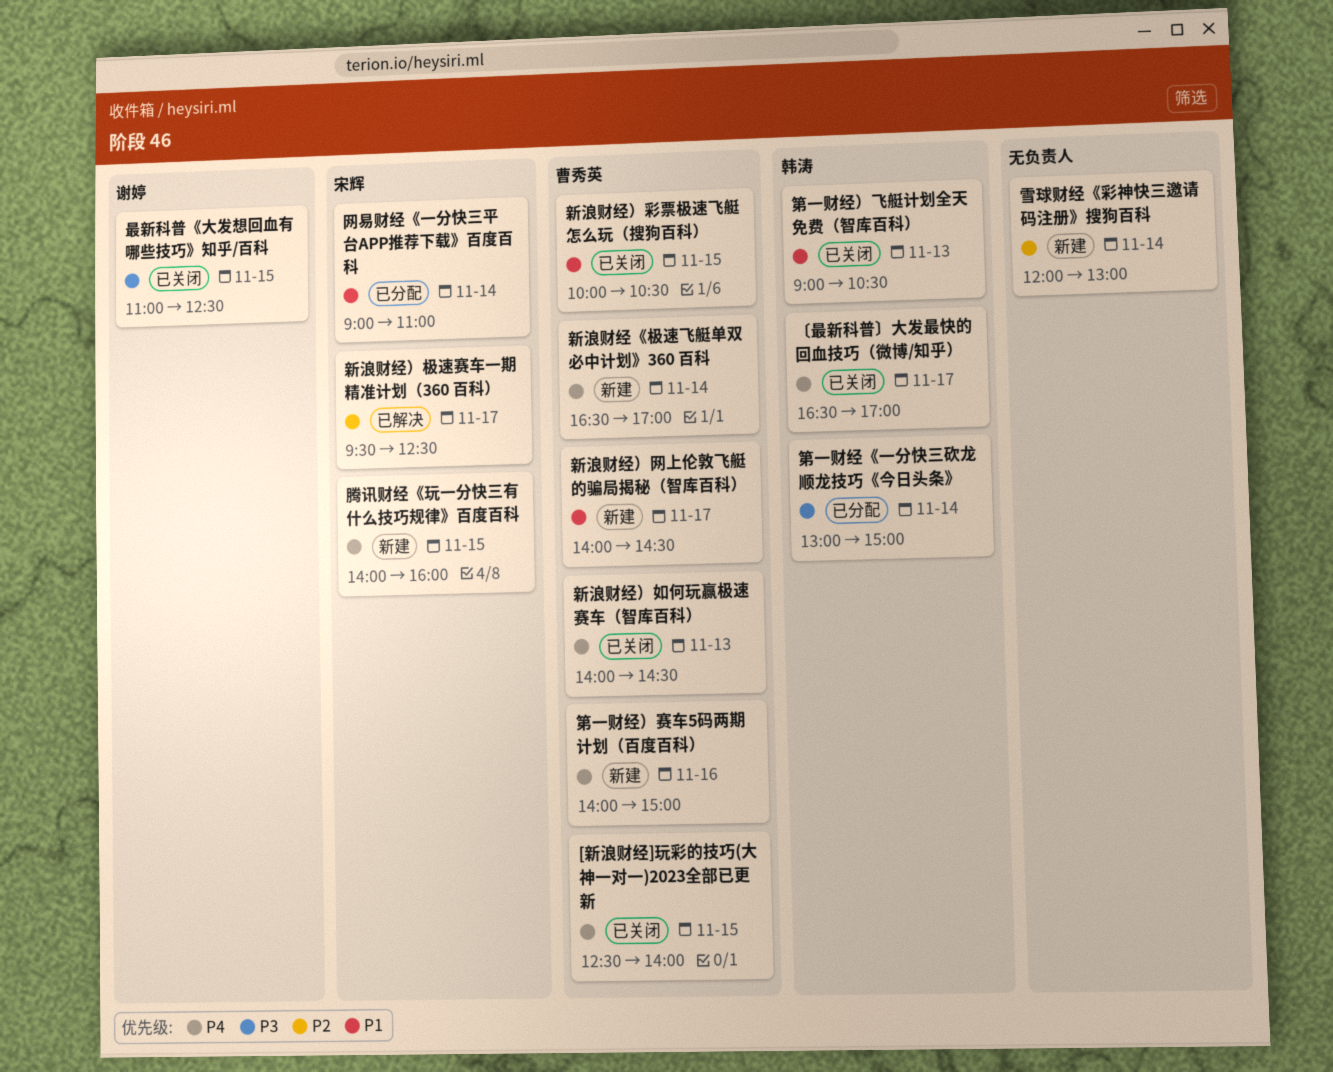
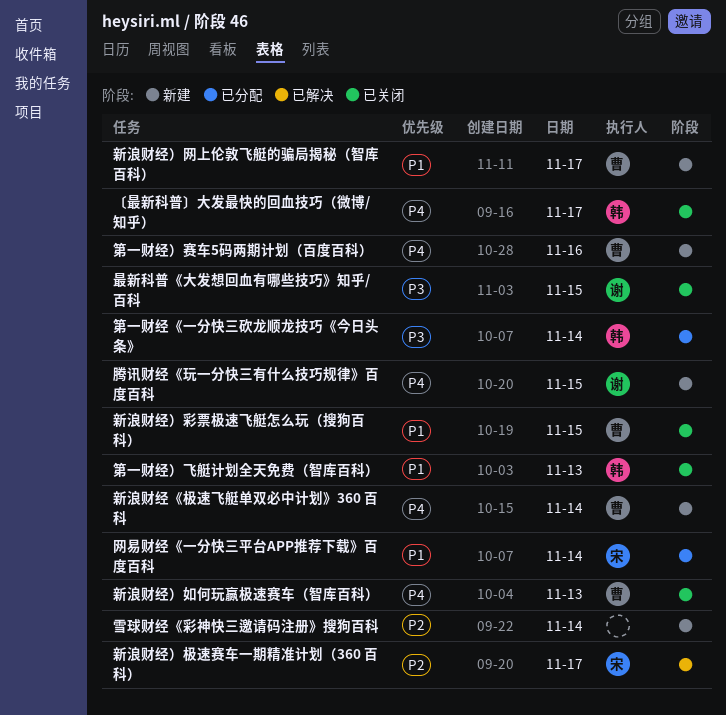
[新浪财经]玩彩的技巧(大神一对一)2023全部已更新: present -> none
腾讯财经《玩一分快三有什么技巧规律》百度百科, owner: 宋辉 -> 谢婷

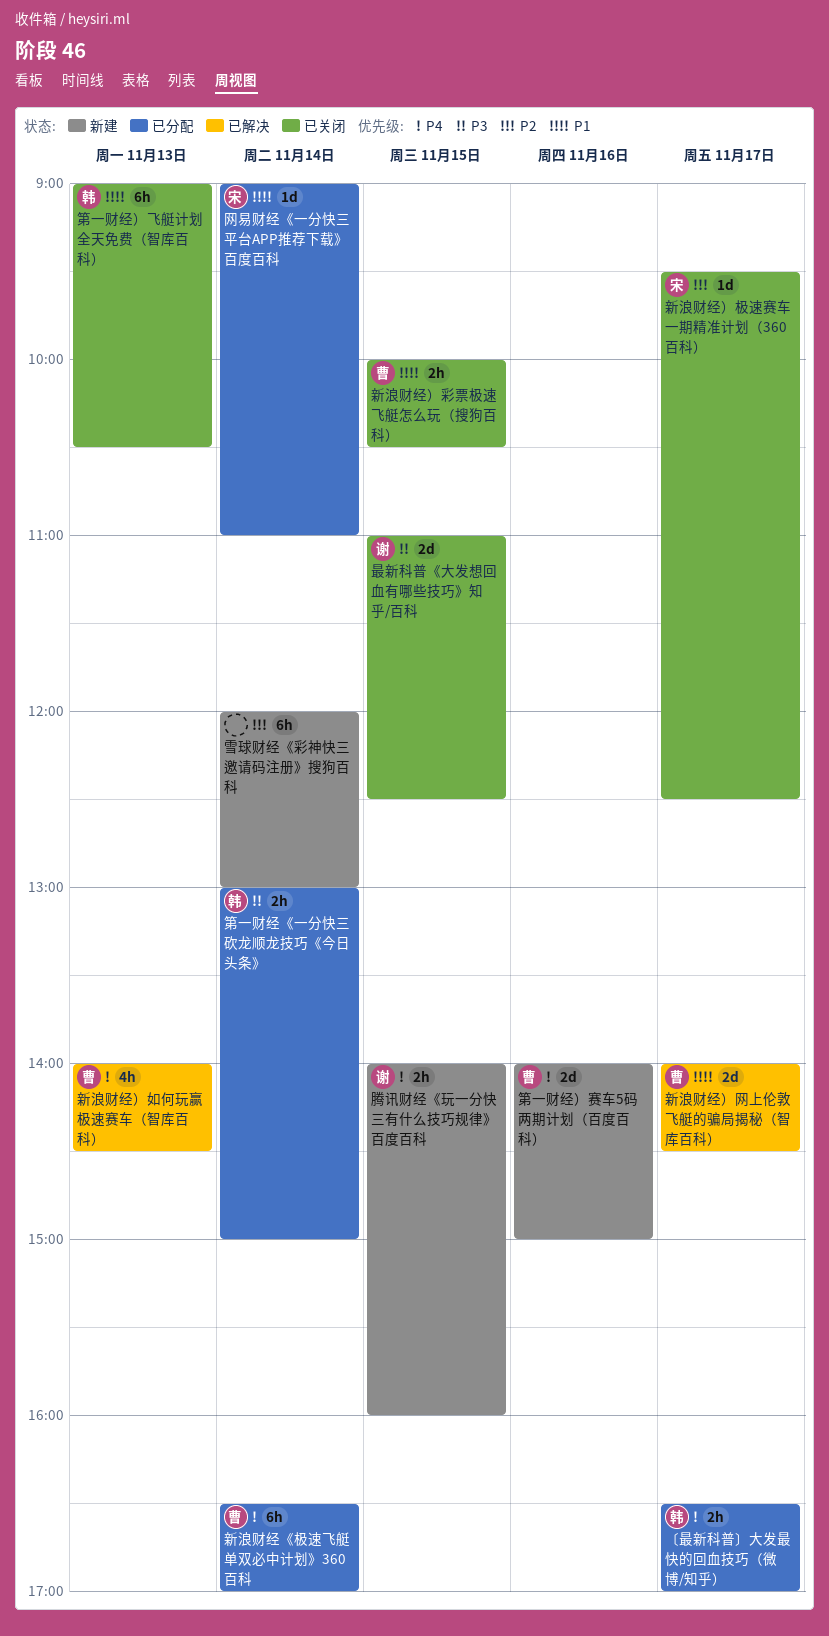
〔最新科普〕大发最快的回血技巧（微博/知乎）, status: 已关闭 -> 已分配
新浪财经《极速飞艇单双必中计划》360 百科, status: 新建 -> 已分配
新浪财经）如何玩赢极速赛车（智库百科）, status: 已关闭 -> 已解决
新浪财经）极速赛车一期精准计划（360 百科）, status: 已解决 -> 已关闭
新浪财经）网上伦敦飞艇的骗局揭秘（智库百科）, status: 新建 -> 已解决

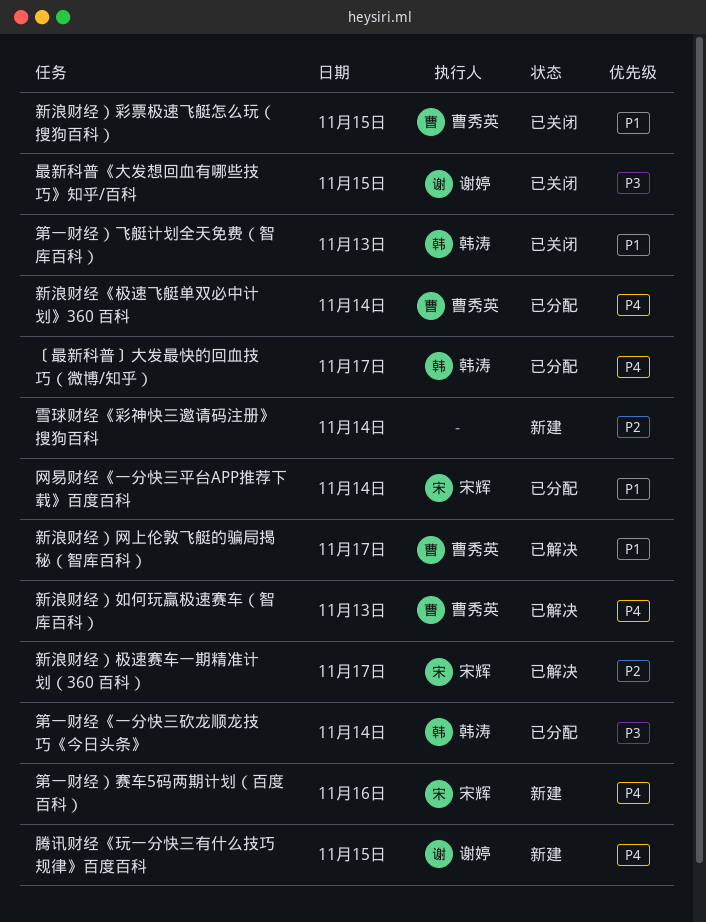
新浪财经）极速赛车一期精准计划（360 百科）, status: 已关闭 -> 已解决
第一财经）赛车5码两期计划（百度百科）, owner: 曹秀英 -> 宋辉

